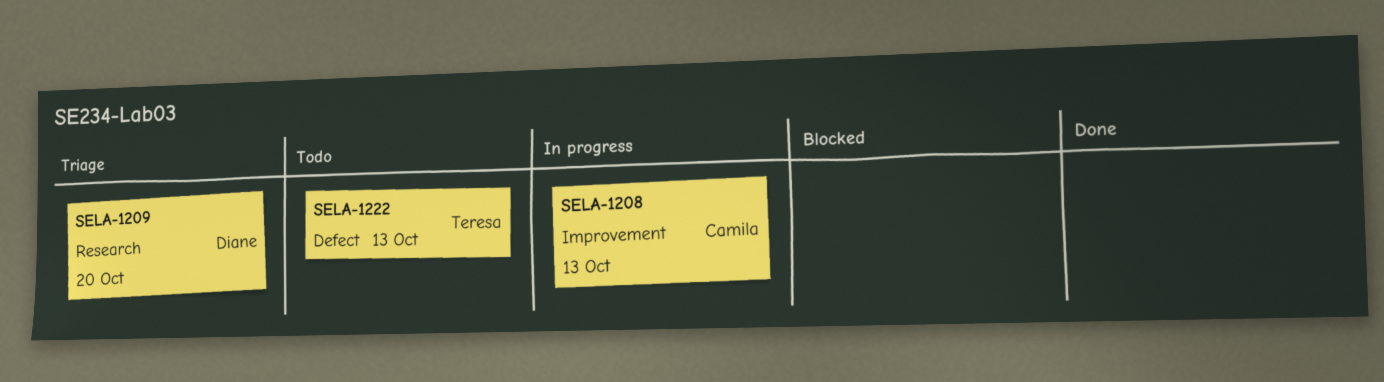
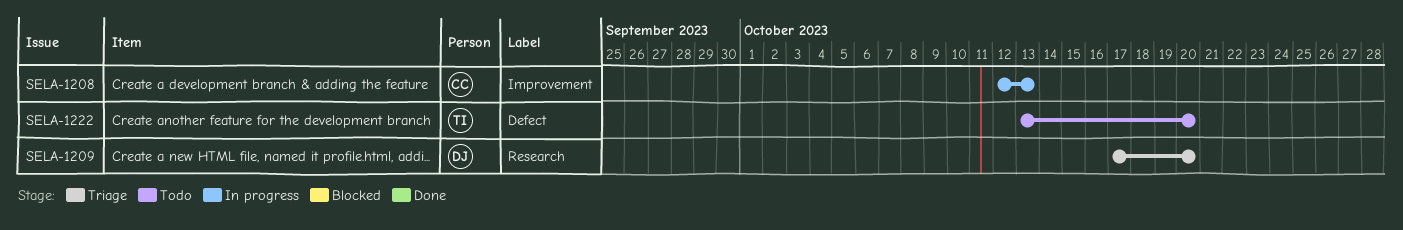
SELA-1222, due: Oct 13 -> Oct 20

